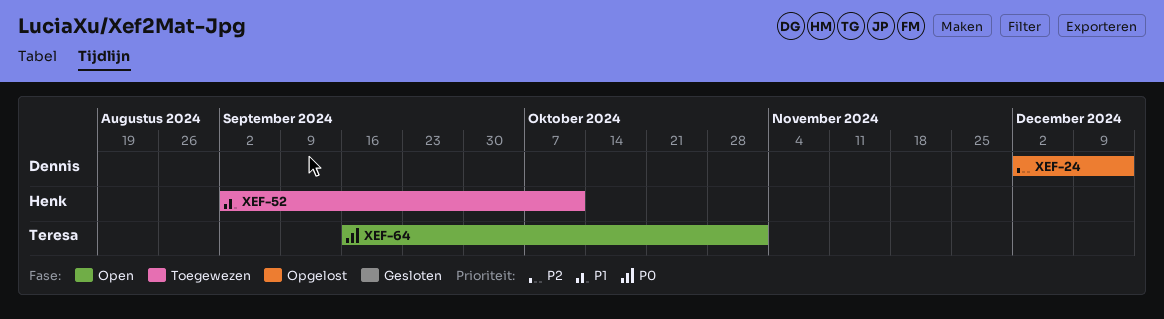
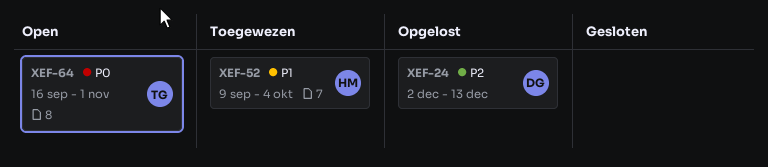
XEF-52, start: Sep 2 -> Sep 9
XEF-52, due: Oct 11 -> Oct 4

